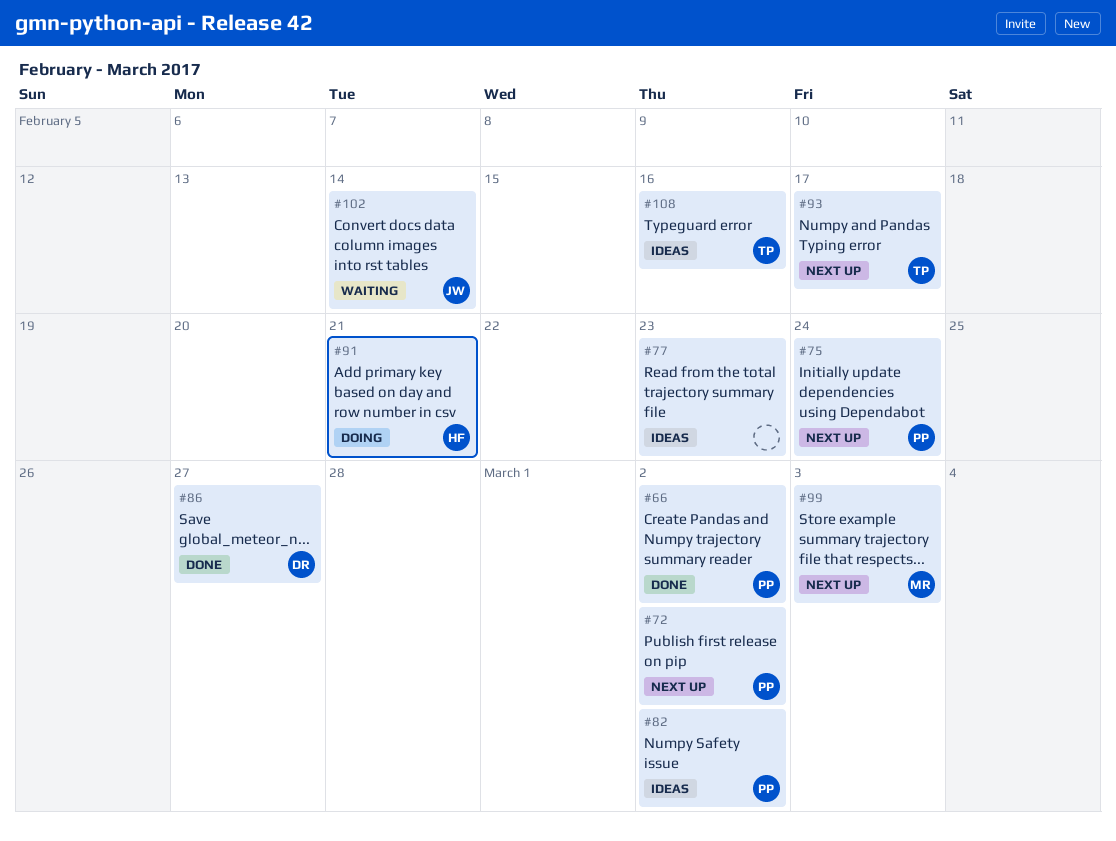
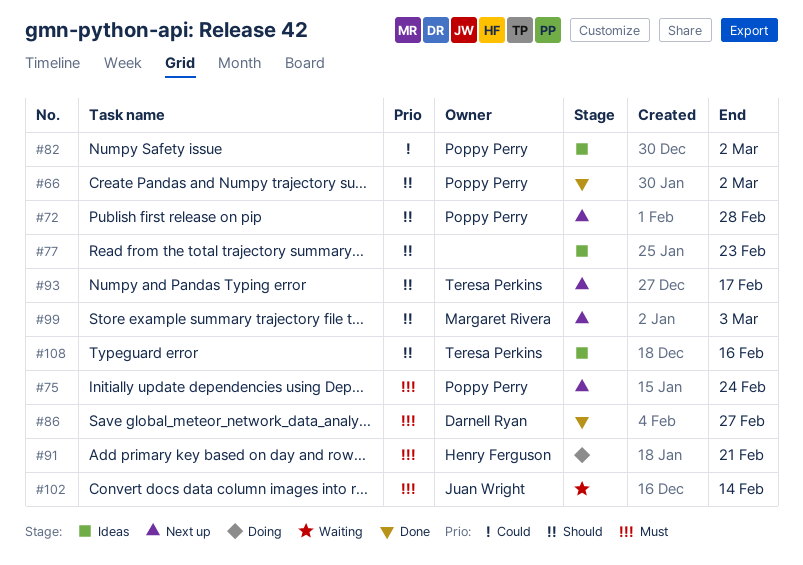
#72, due: Mar 2 -> Feb 28

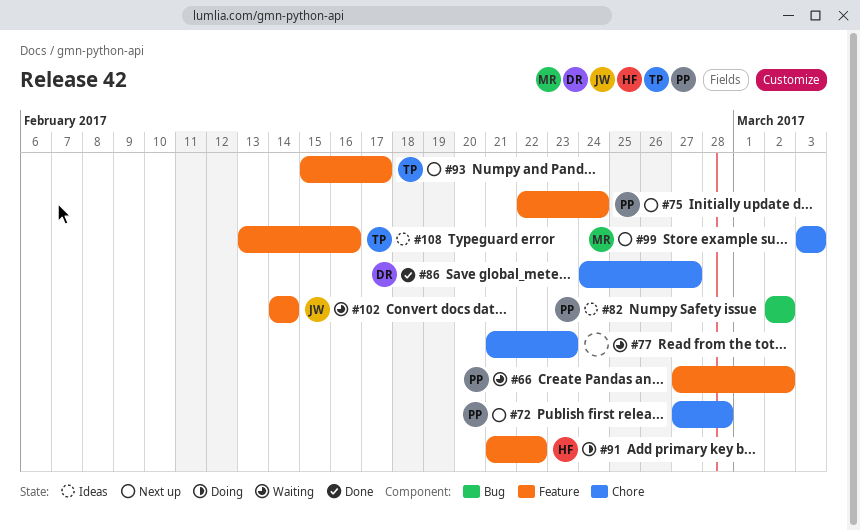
#66, status: Done -> Waiting
#77, status: Ideas -> Waiting
#91, due: Feb 21 -> Feb 22

